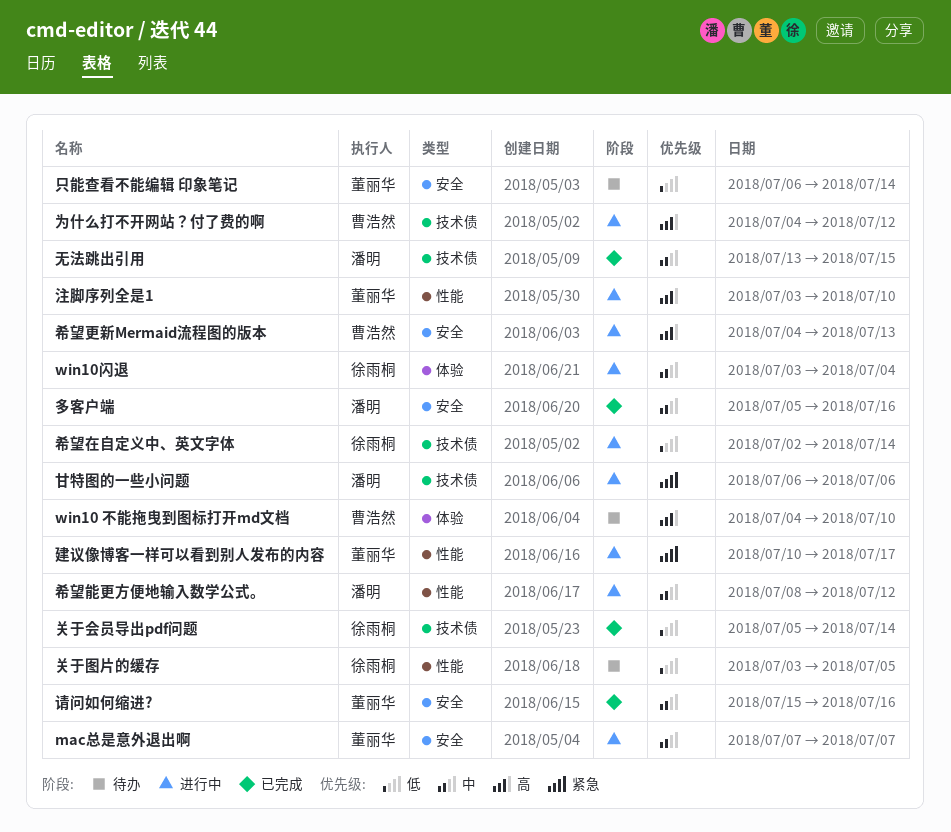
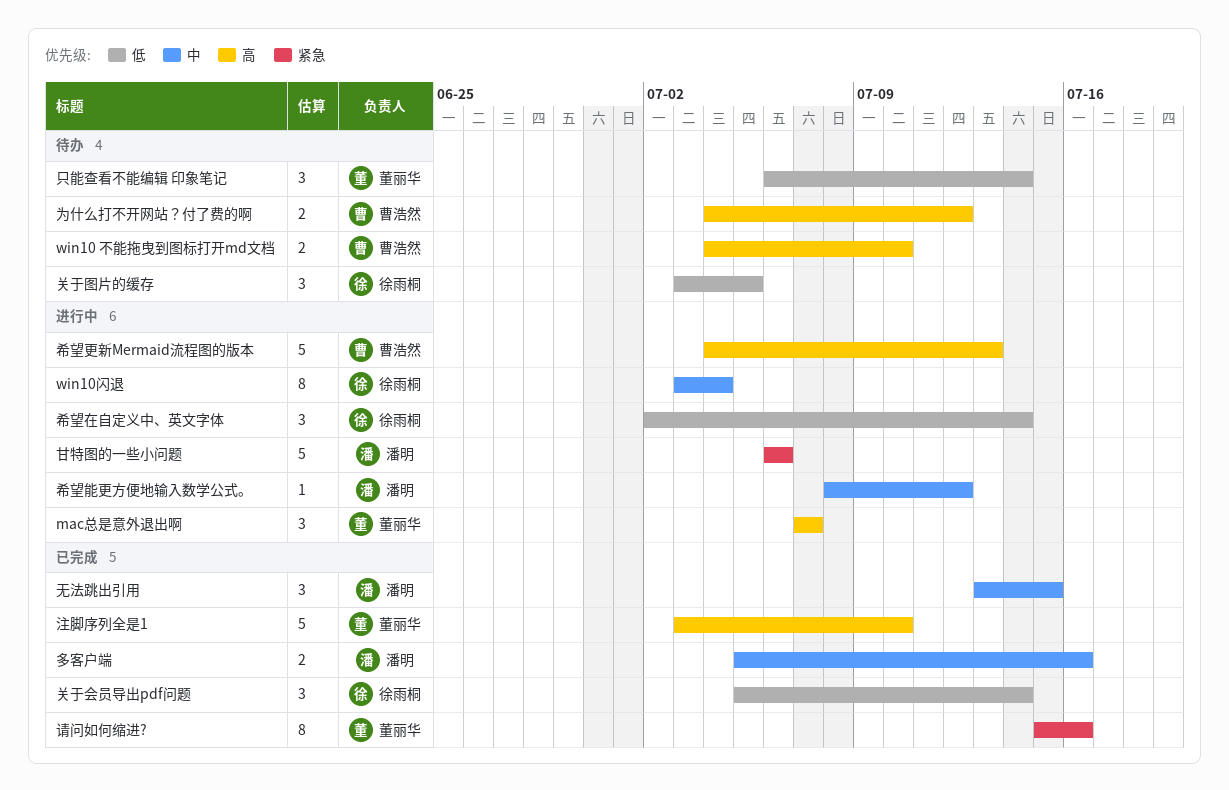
mac总是意外退出啊, priority: 中 -> 高
为什么打不开网站？付了费的啊, status: 进行中 -> 待办
建议像博客一样可以看到别人发布的内容: present -> none
注脚序列全是1, status: 进行中 -> 已完成
请问如何缩进?, priority: 中 -> 紧急

